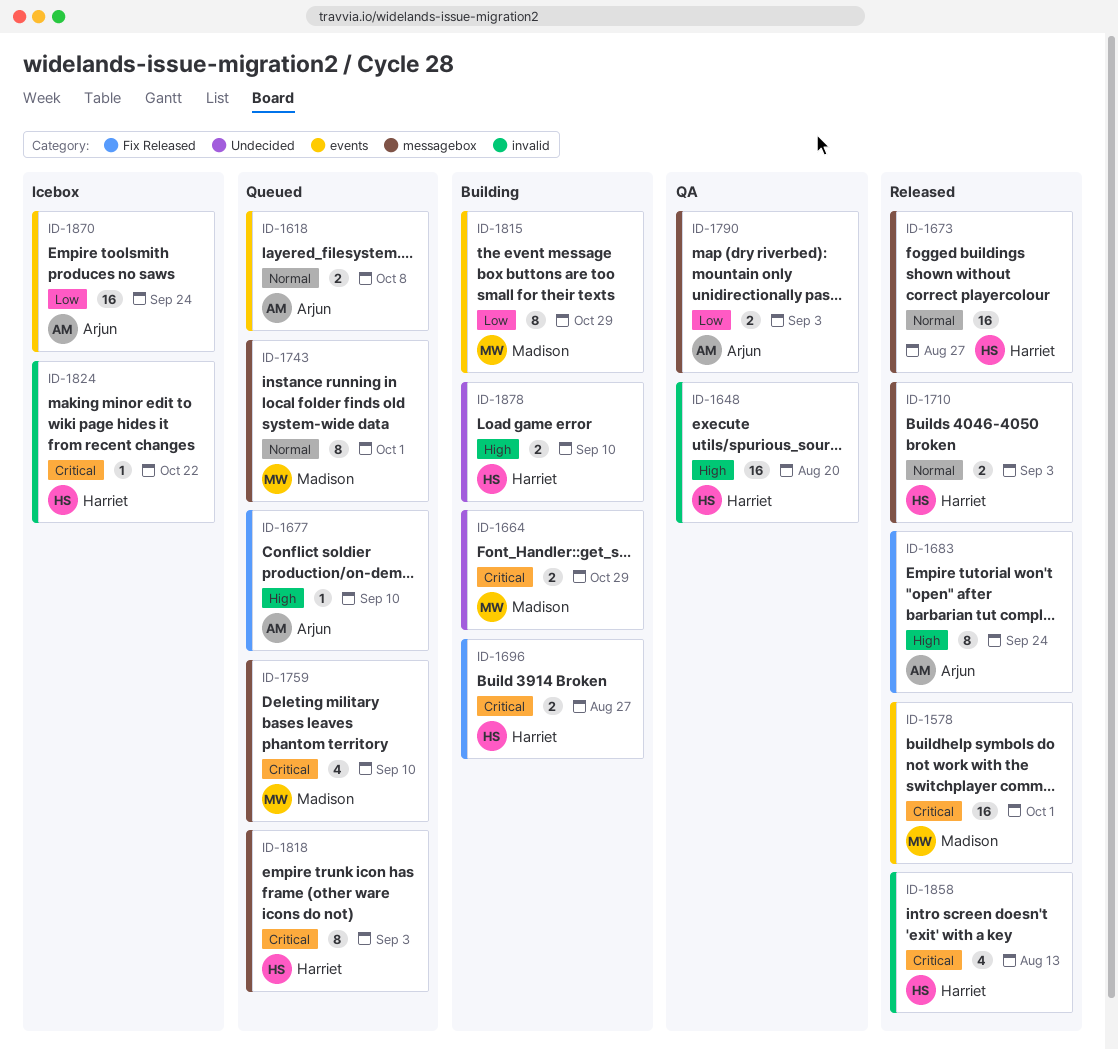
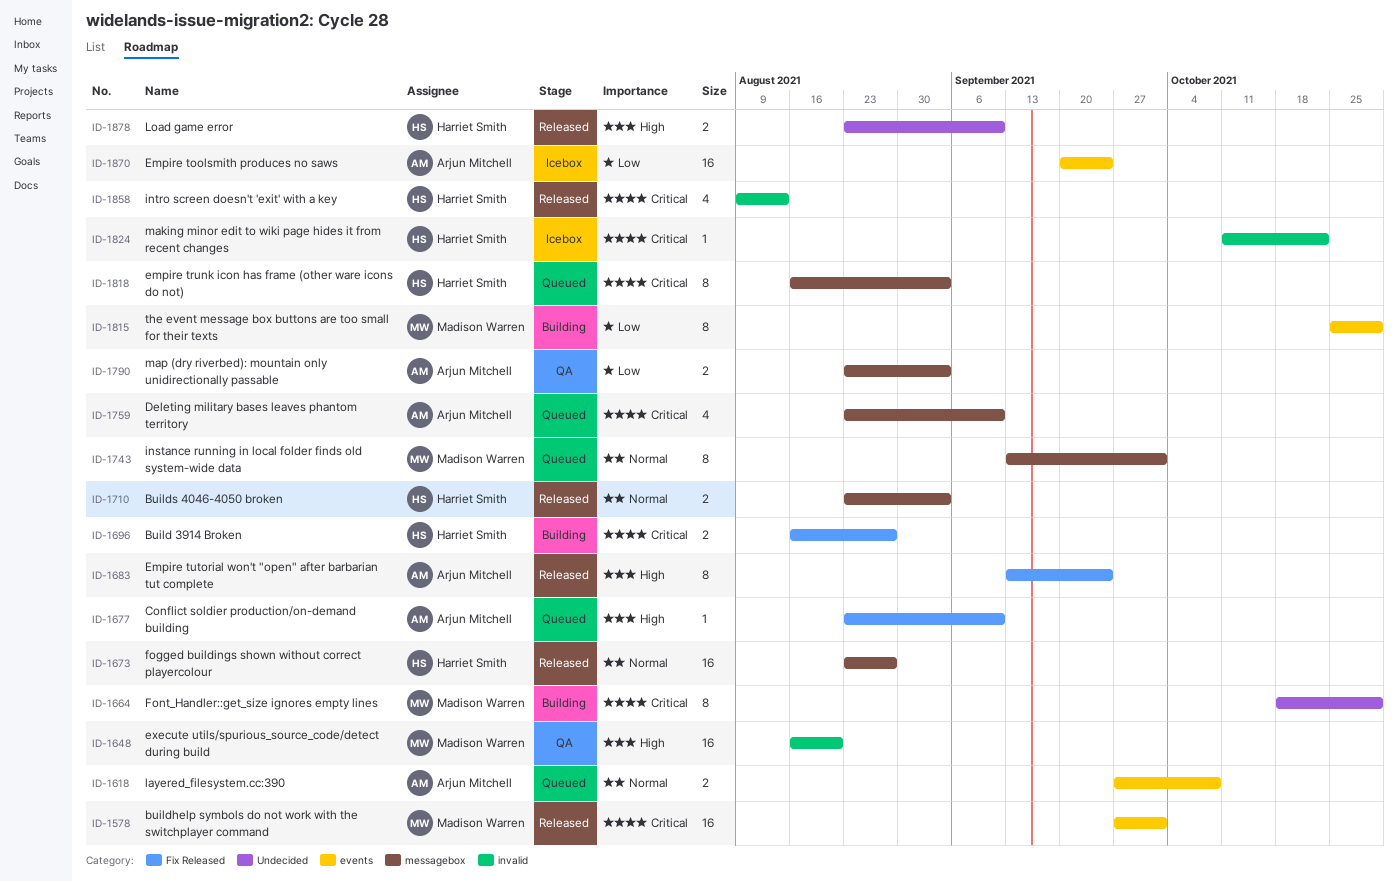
ID-1648, owner: Harriet Smith -> Madison Warren
ID-1664, estimate: 2 -> 8
ID-1759, owner: Madison Warren -> Arjun Mitchell
ID-1878, status: Building -> Released

